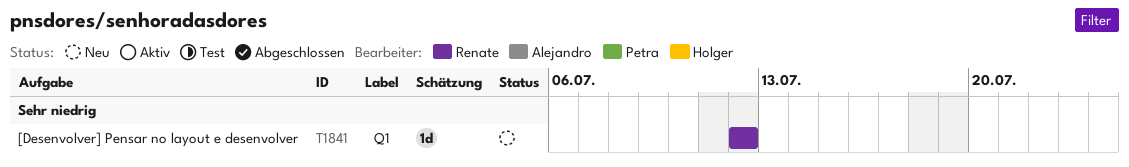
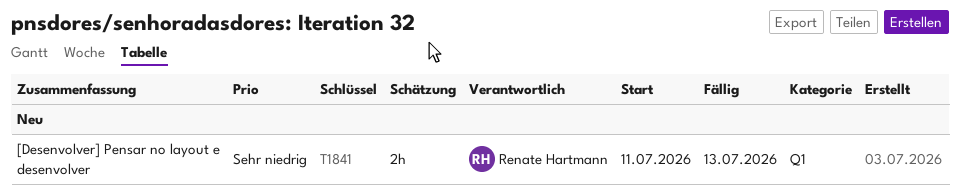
T1841, estimate: 1d -> 2h
T1841, start: Jul 12 -> Jul 11
T1841, due: Jul 12 -> Jul 13

